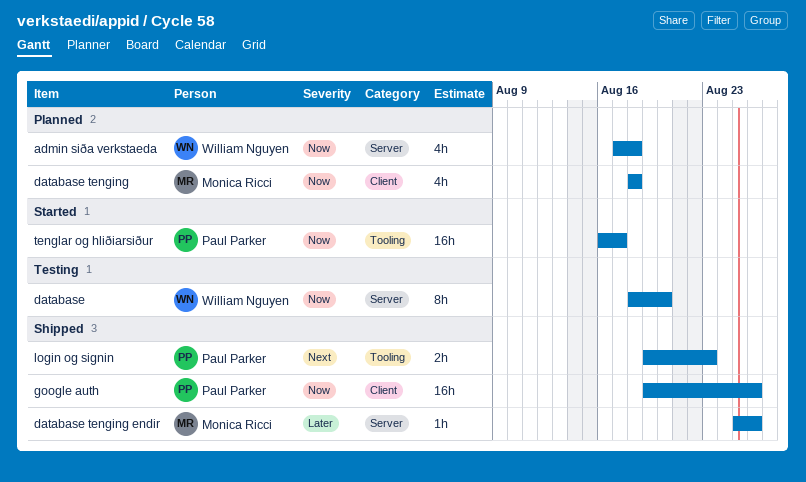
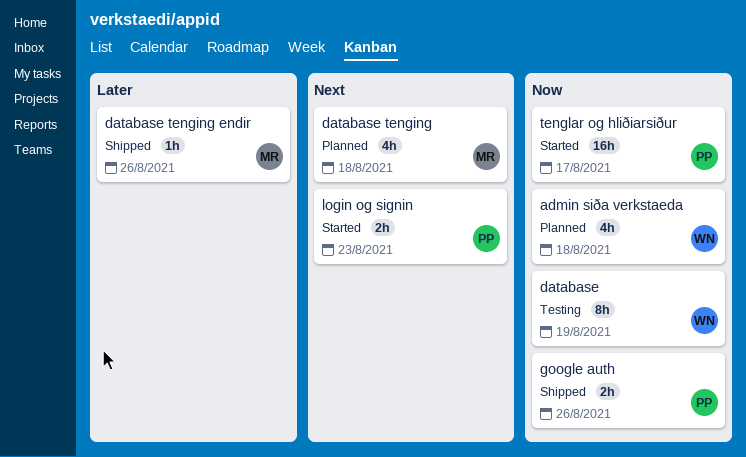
database, due: Aug 20 -> Aug 19
database tenging, priority: Now -> Next
google auth, estimate: 16h -> 2h
login og signin, status: Shipped -> Started

